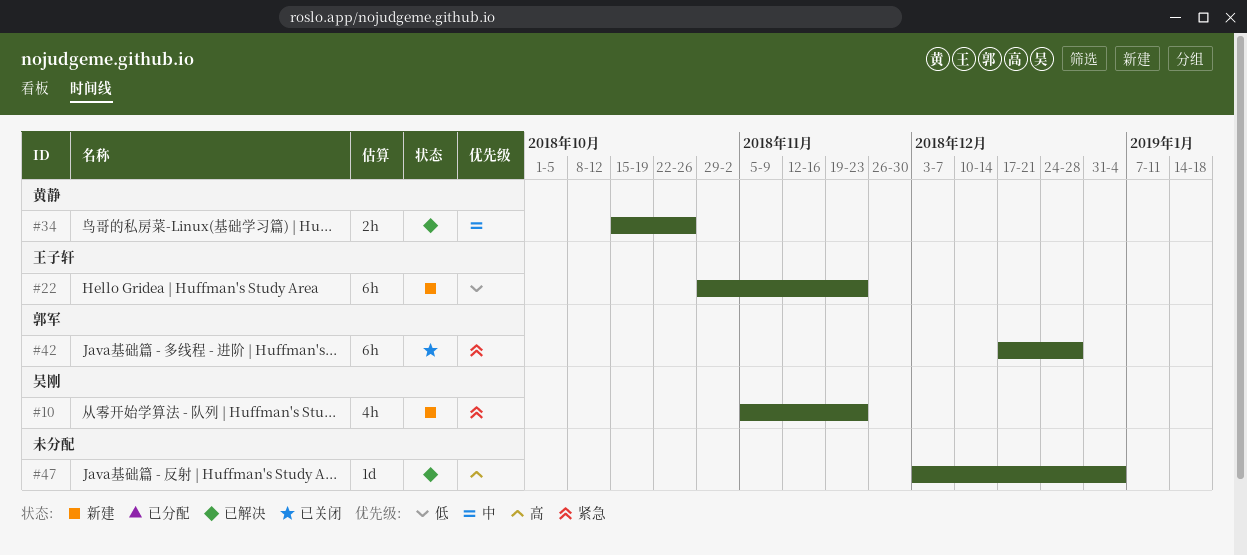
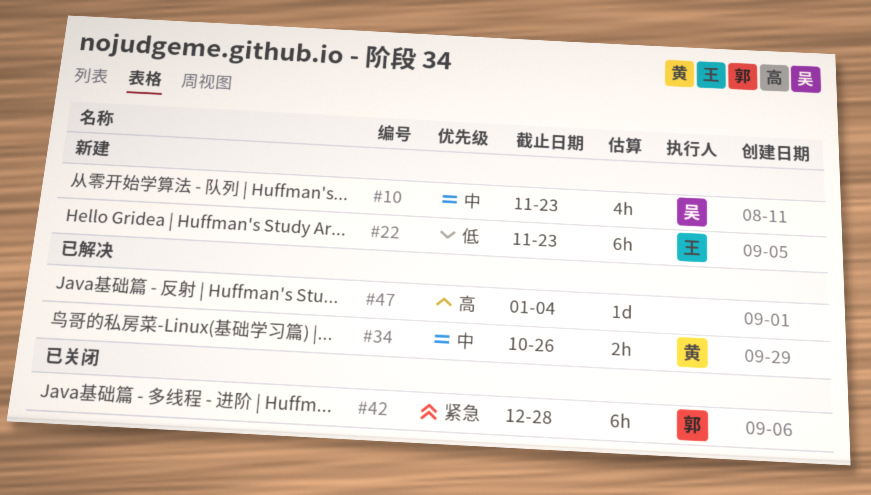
#10, priority: 紧急 -> 中

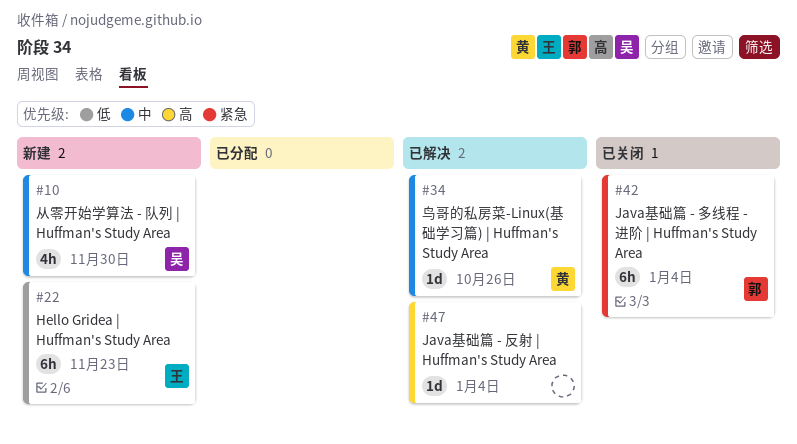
#10, due: Nov 23 -> Nov 30
#34, estimate: 2h -> 1d
#42, due: Dec 28 -> Jan 4

